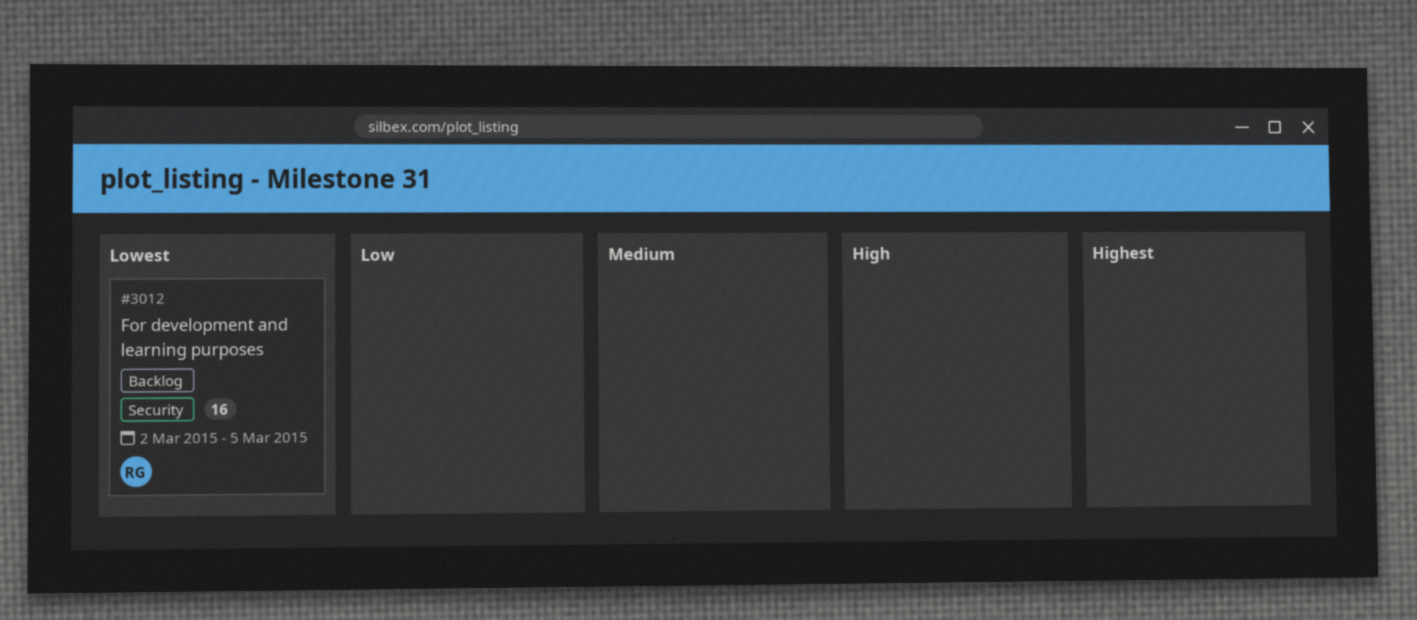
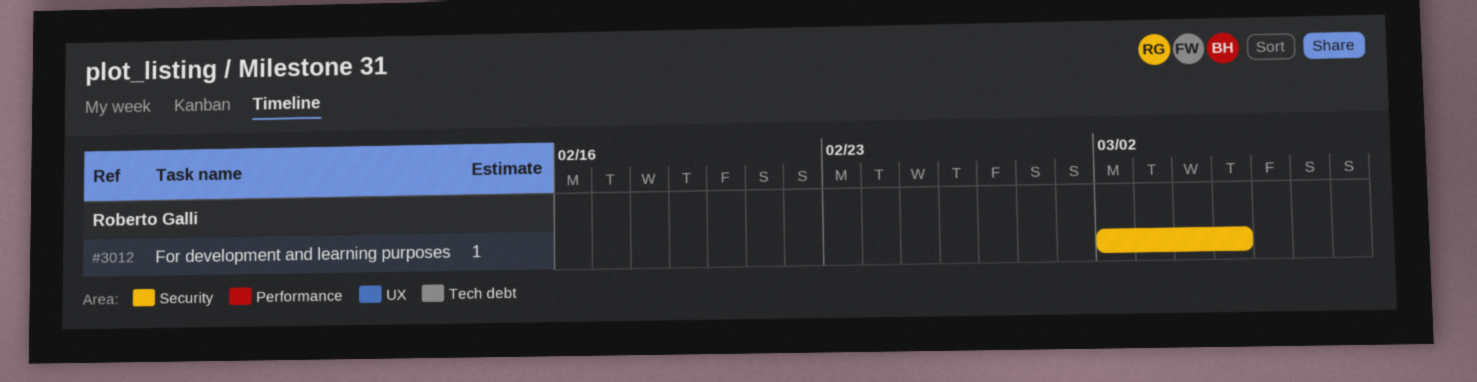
#3012, estimate: 16 -> 1

